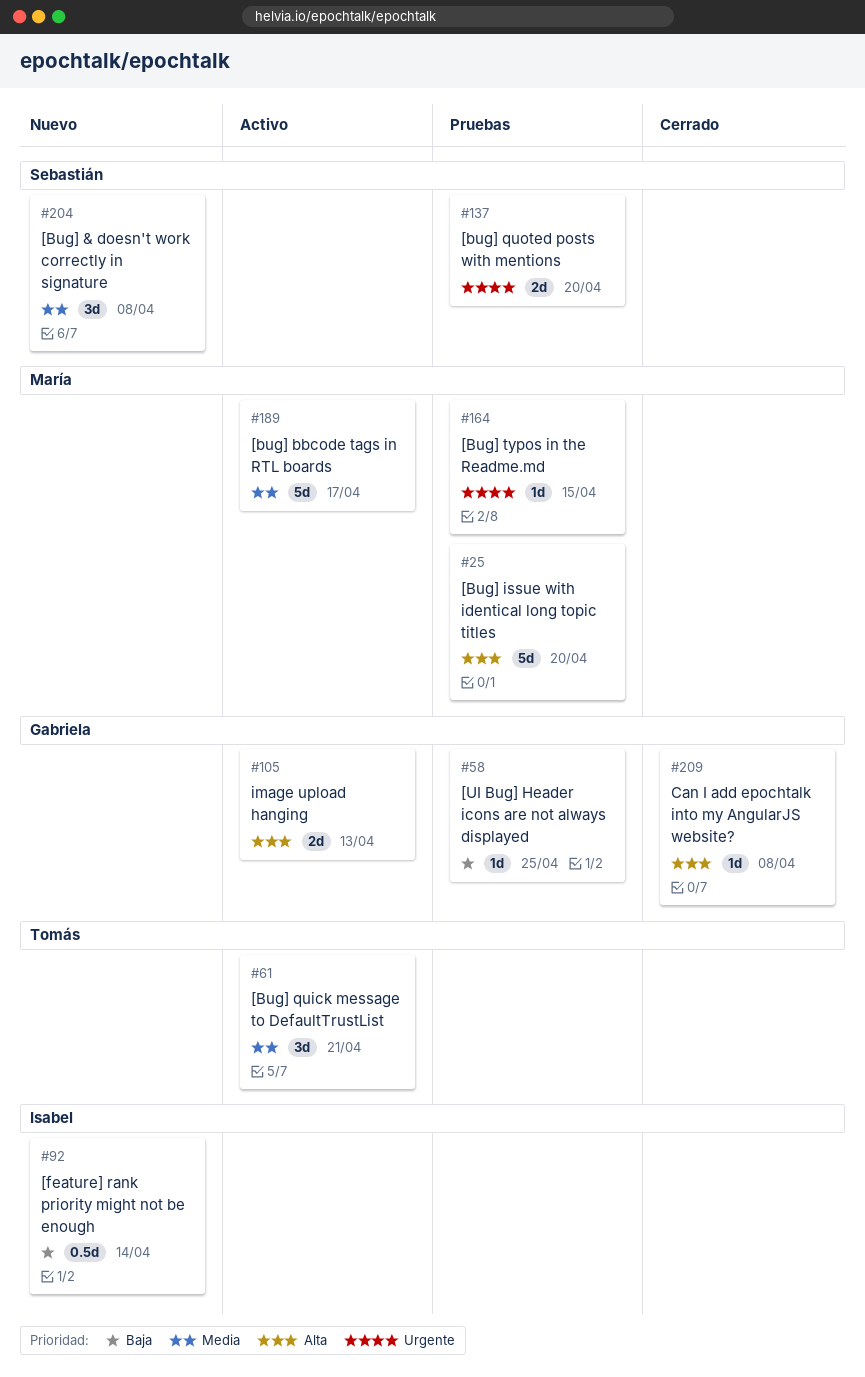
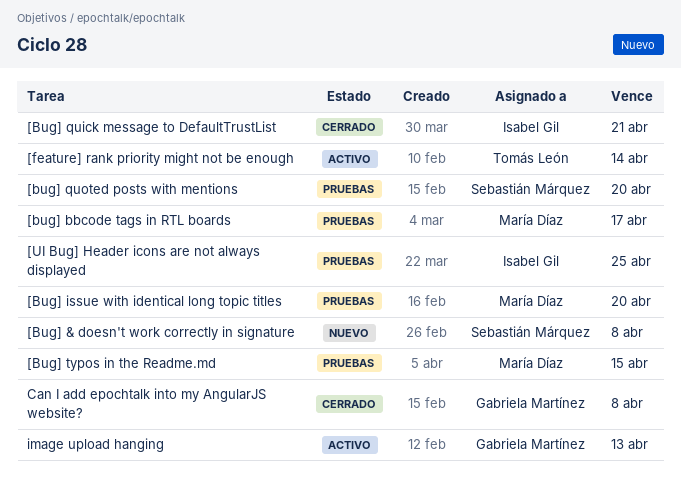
[bug] bbcode tags in RTL boards, status: Activo -> Pruebas
[Bug] quick message to DefaultTrustList, status: Activo -> Cerrado
[Bug] quick message to DefaultTrustList, owner: Tomás León -> Isabel Gil
[feature] rank priority might not be enough, status: Nuevo -> Activo
[feature] rank priority might not be enough, owner: Isabel Gil -> Tomás León
[UI Bug] Header icons are not always displayed, owner: Gabriela Martínez -> Isabel Gil

